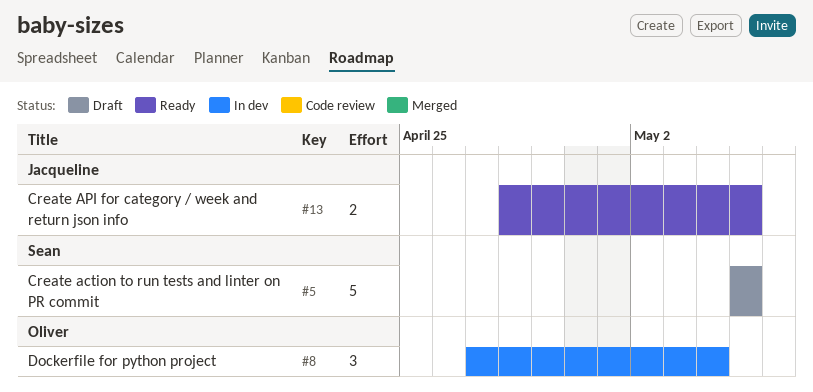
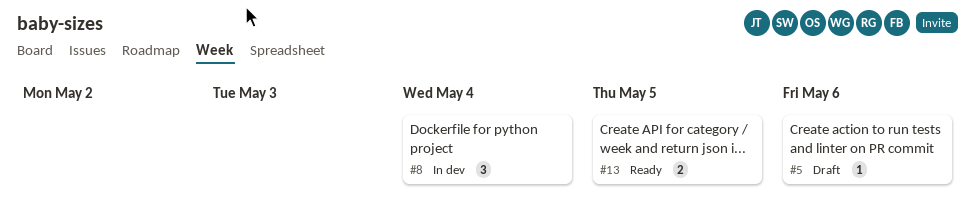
#5, estimate: 5 -> 1
#5, due: May 5 -> May 6

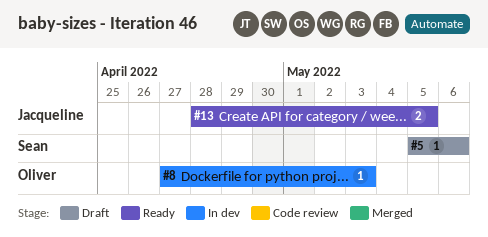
#8, estimate: 3 -> 1
#8, due: May 4 -> May 3

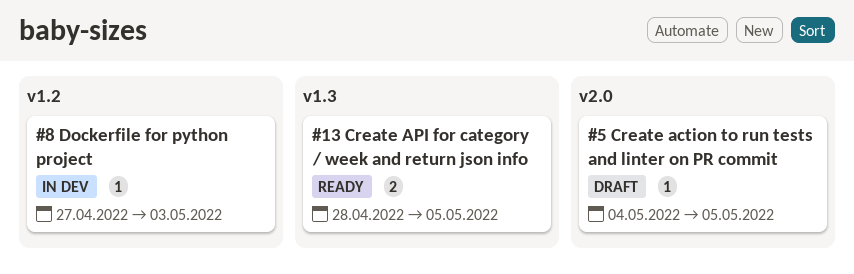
#5, start: May 5 -> May 4
#5, due: May 6 -> May 5

